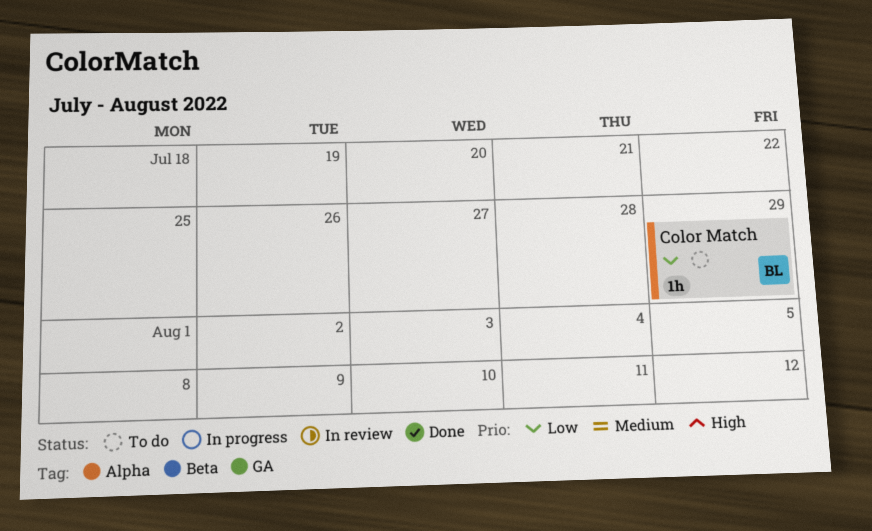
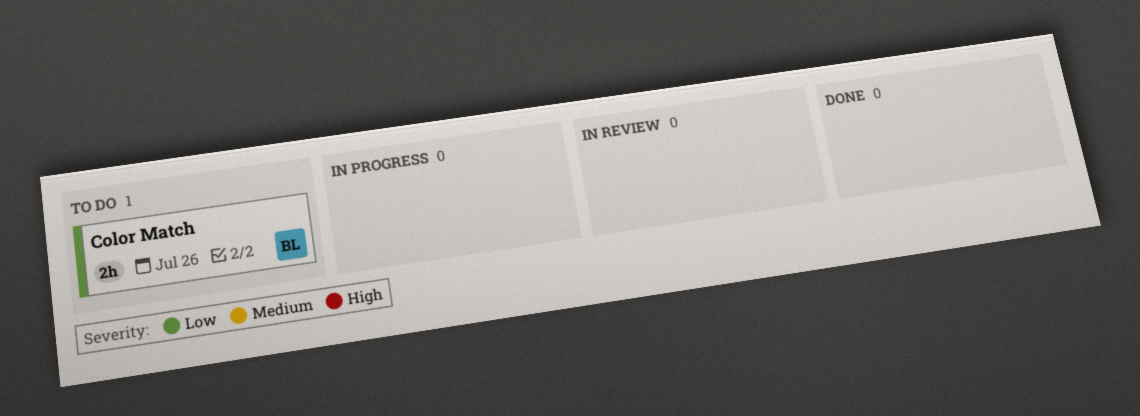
Color Match, estimate: 1h -> 2h
Color Match, due: Jul 29 -> Jul 26

